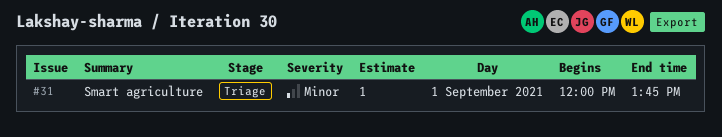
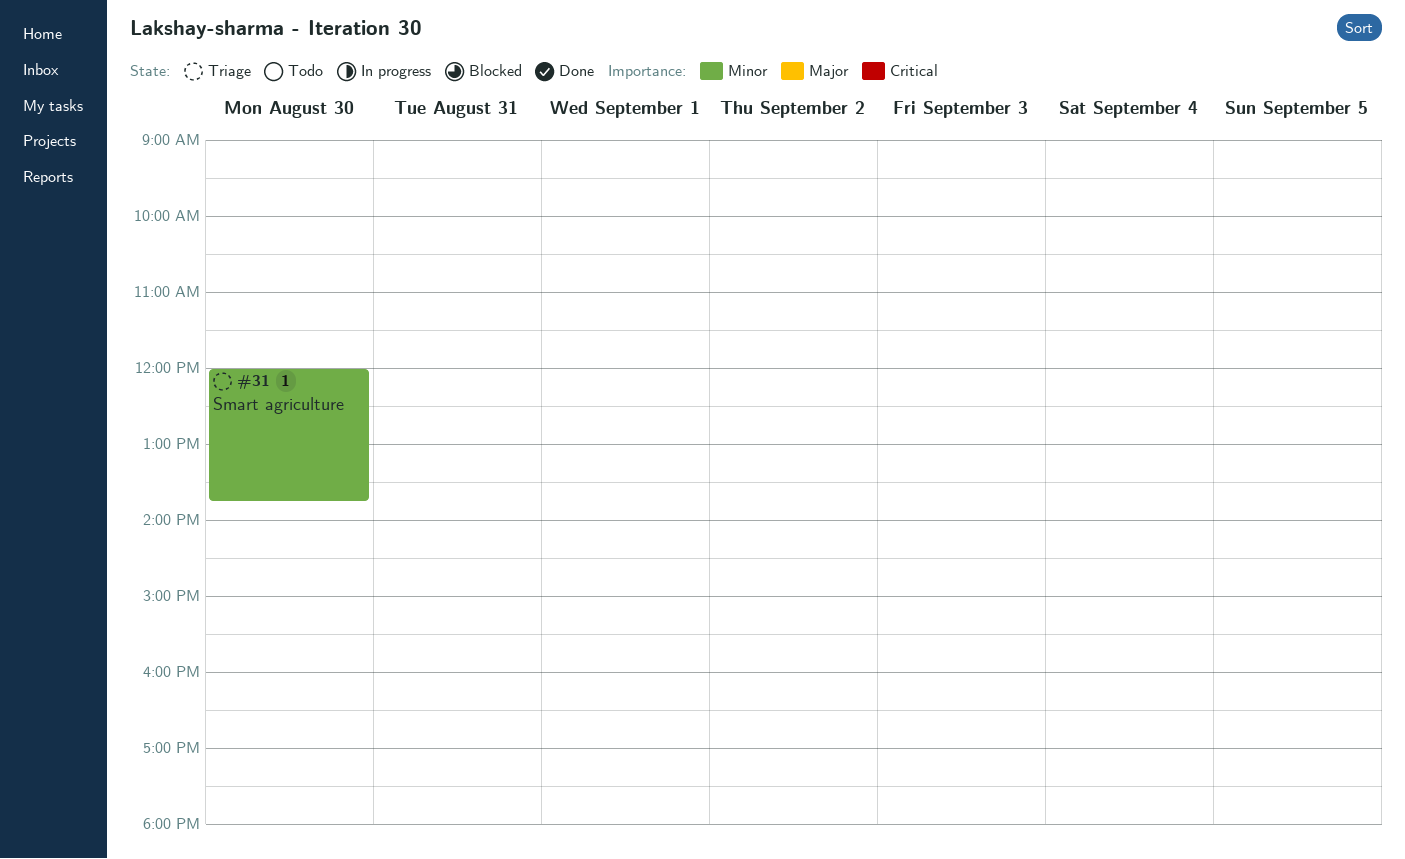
#31, day: Sep 1 -> Aug 30

